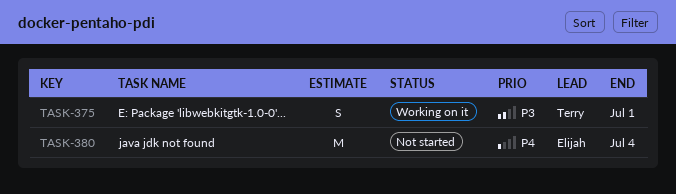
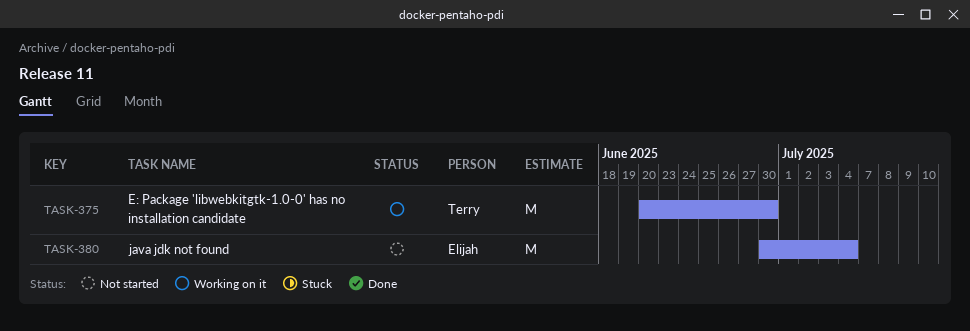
TASK-375, estimate: S -> M
TASK-375, due: Jul 1 -> Jun 30

